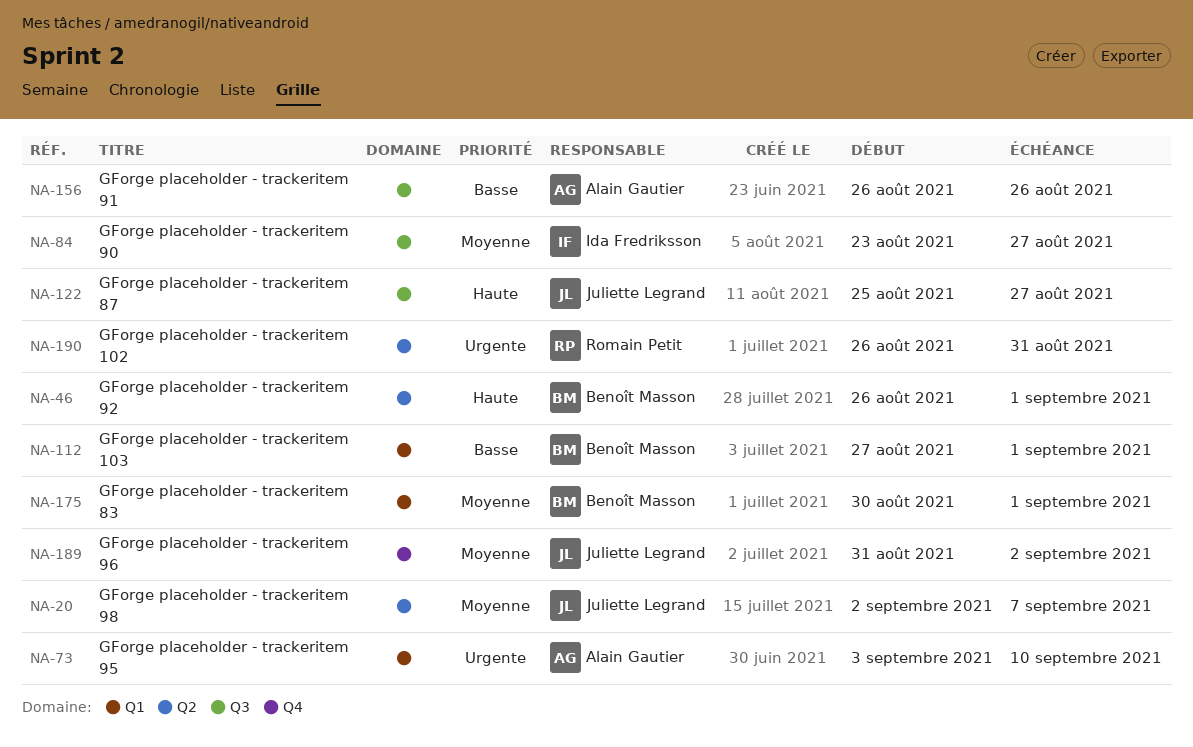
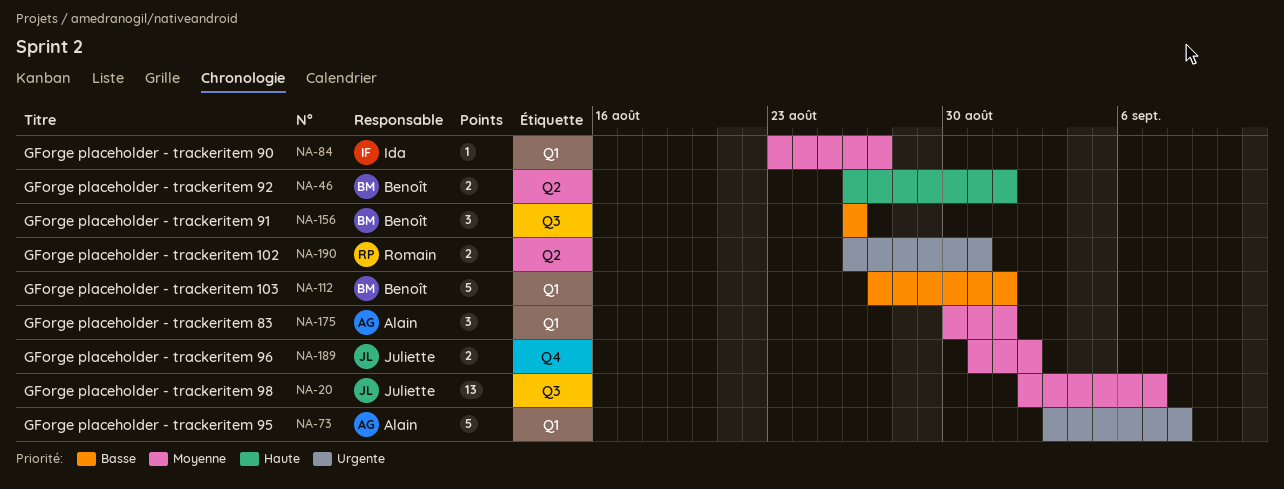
NA-20, label: Q2 -> Q3
NA-73, due: Sep 10 -> Sep 8
NA-84, label: Q3 -> Q1
NA-122: present -> none
NA-156, owner: Alain Gautier -> Benoît Masson
NA-175, owner: Benoît Masson -> Alain Gautier

